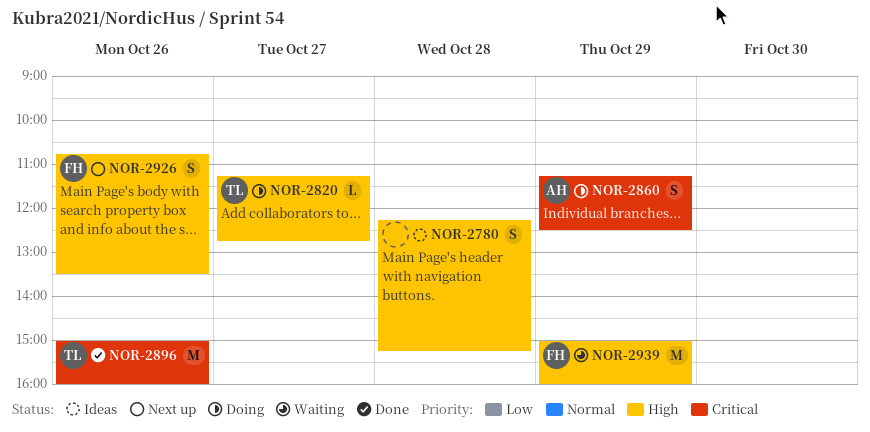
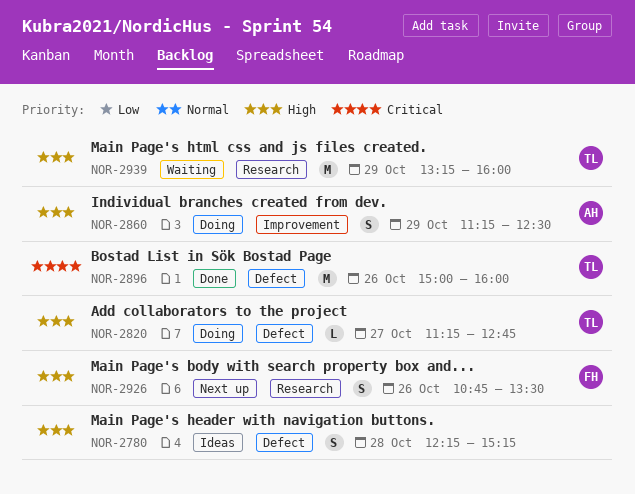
NOR-2860, priority: Critical -> High
NOR-2939, owner: FH -> TL
NOR-2939, begins: 15:00 -> 13:15

